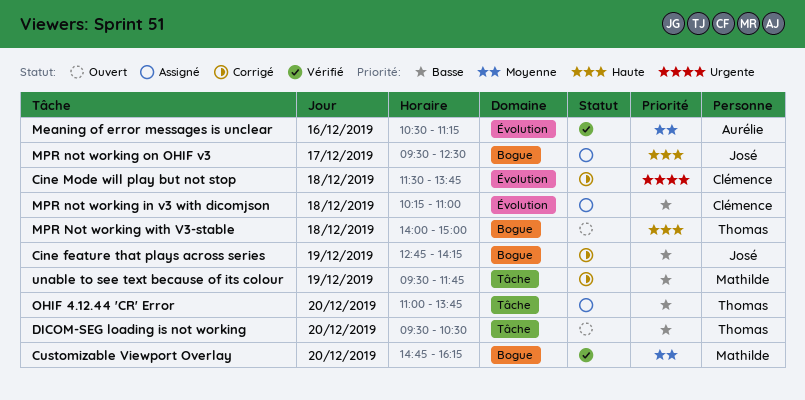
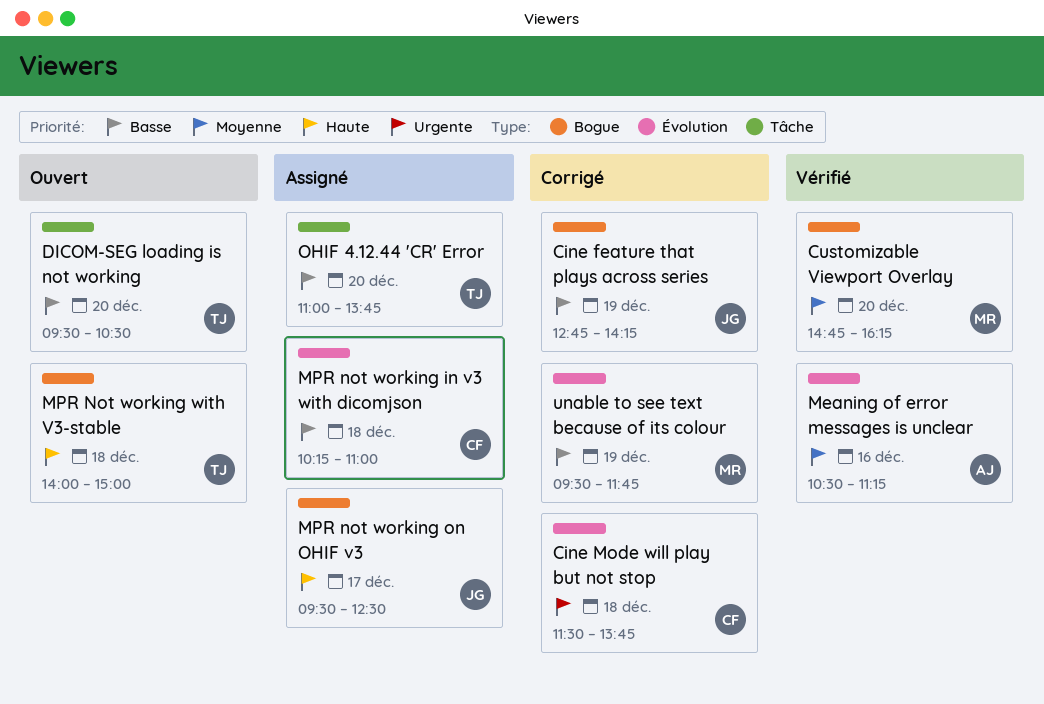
unable to see text because of its colour, label: Tâche -> Évolution

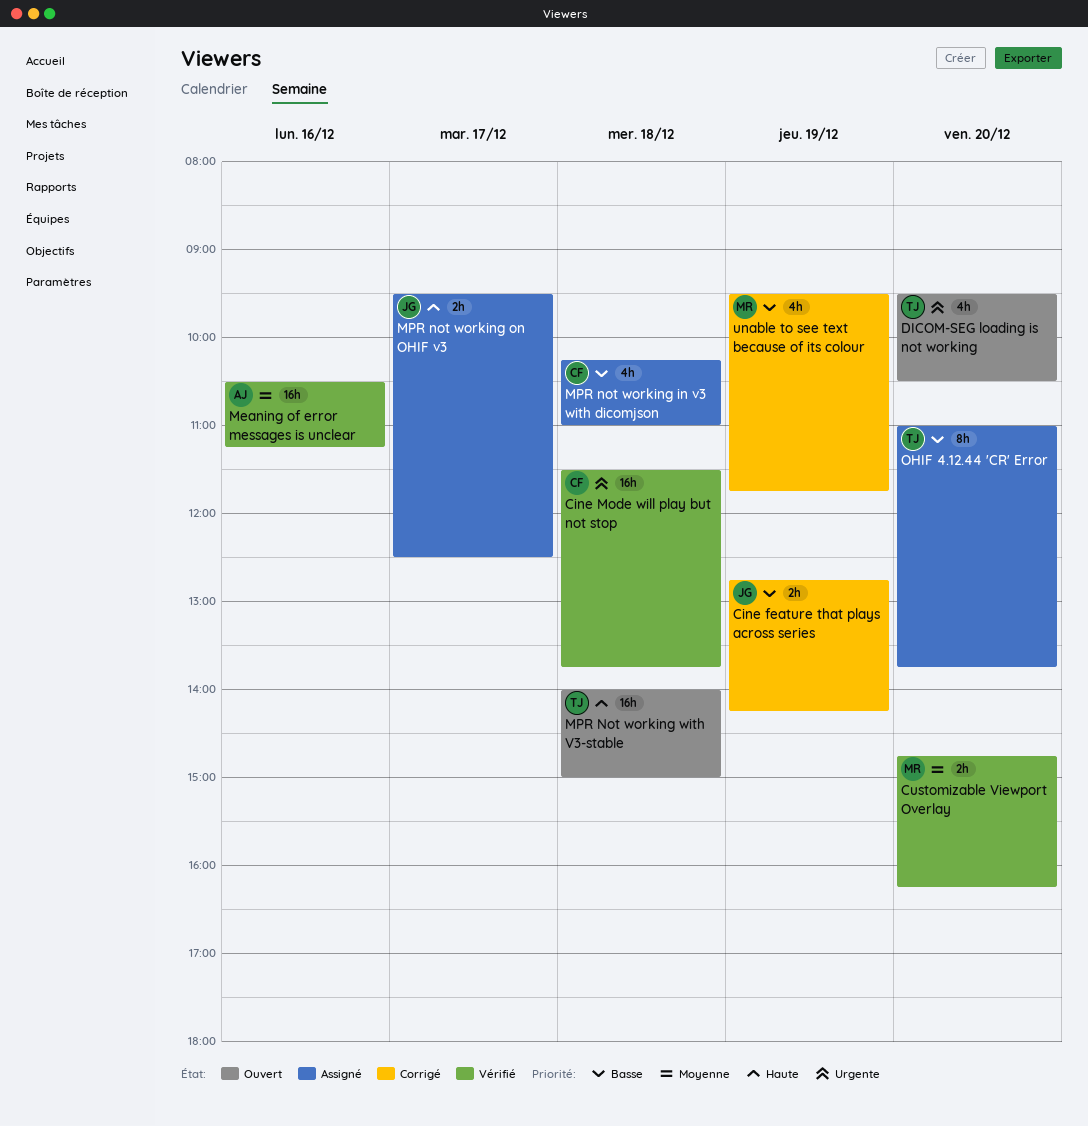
Cine Mode will play but not stop, status: Corrigé -> Vérifié
DICOM-SEG loading is not working, priority: Basse -> Urgente

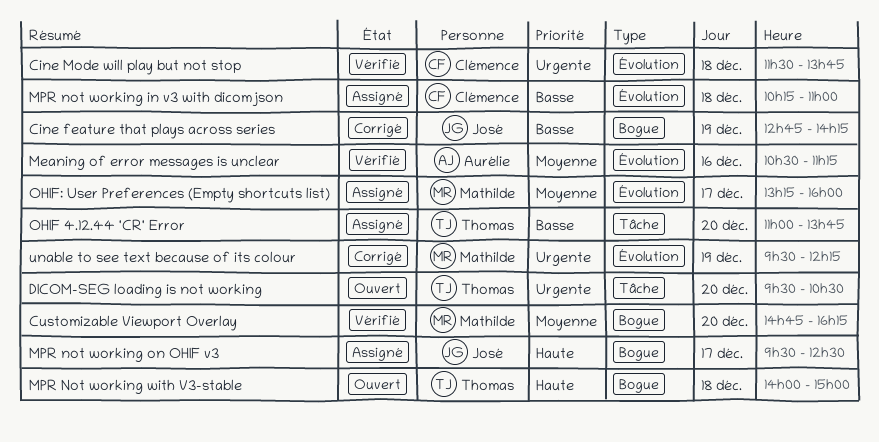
OHIF: User Preferences (Empty shortcuts list): none -> present
unable to see text because of its colour, priority: Basse -> Urgente
unable to see text because of its colour, ends: 11:45 -> 12:15

